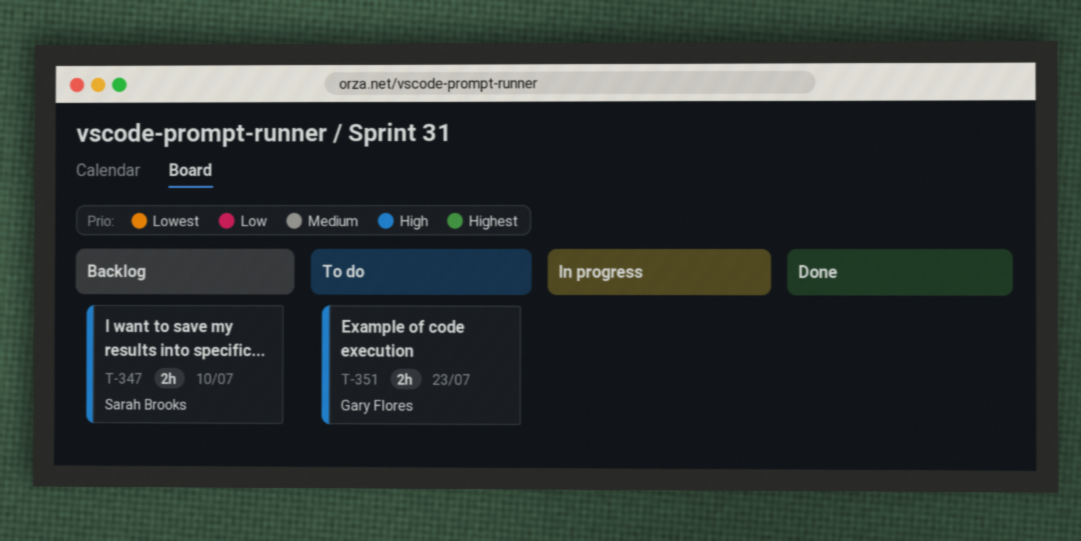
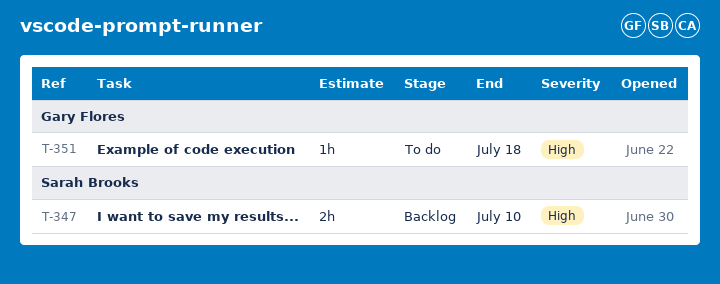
T-351, estimate: 2h -> 1h
T-351, due: Jul 23 -> Jul 18

